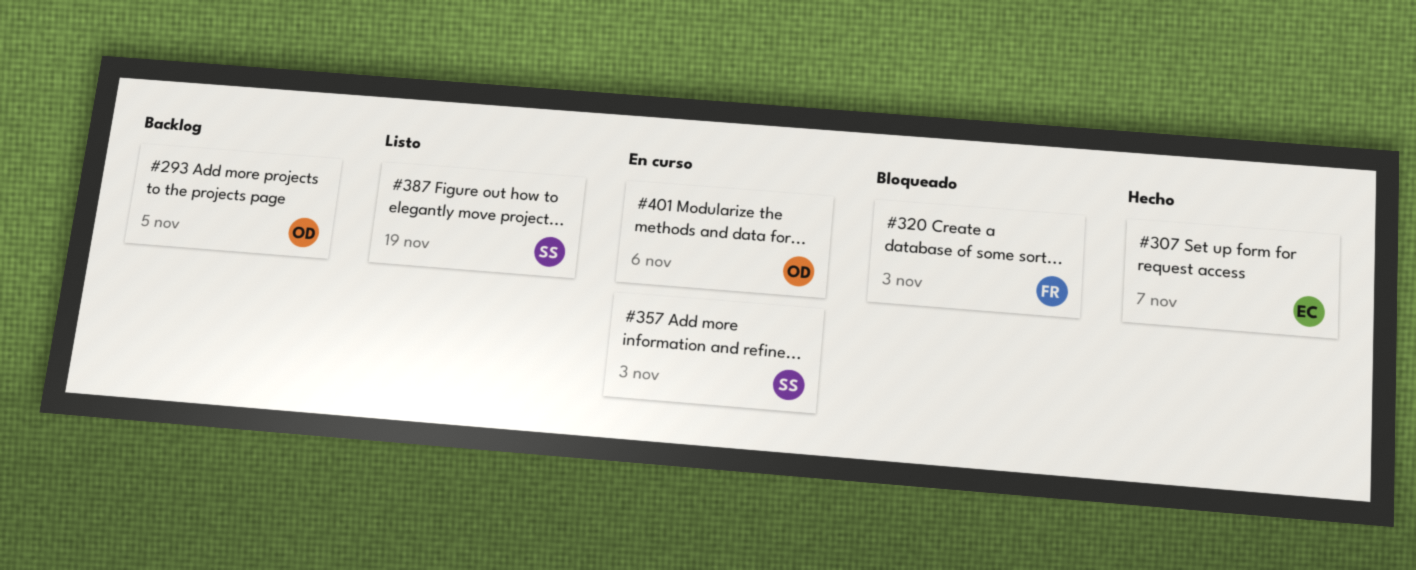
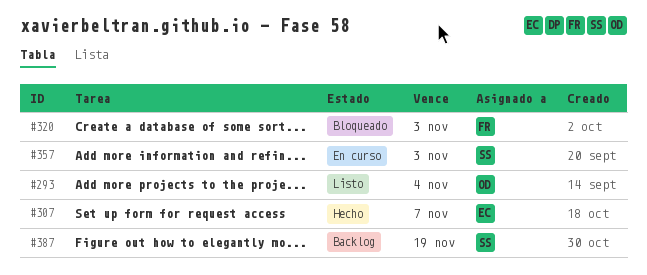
#293, status: Backlog -> Listo
#293, due: Nov 5 -> Nov 4
#387, status: Listo -> Backlog
#401: present -> none

